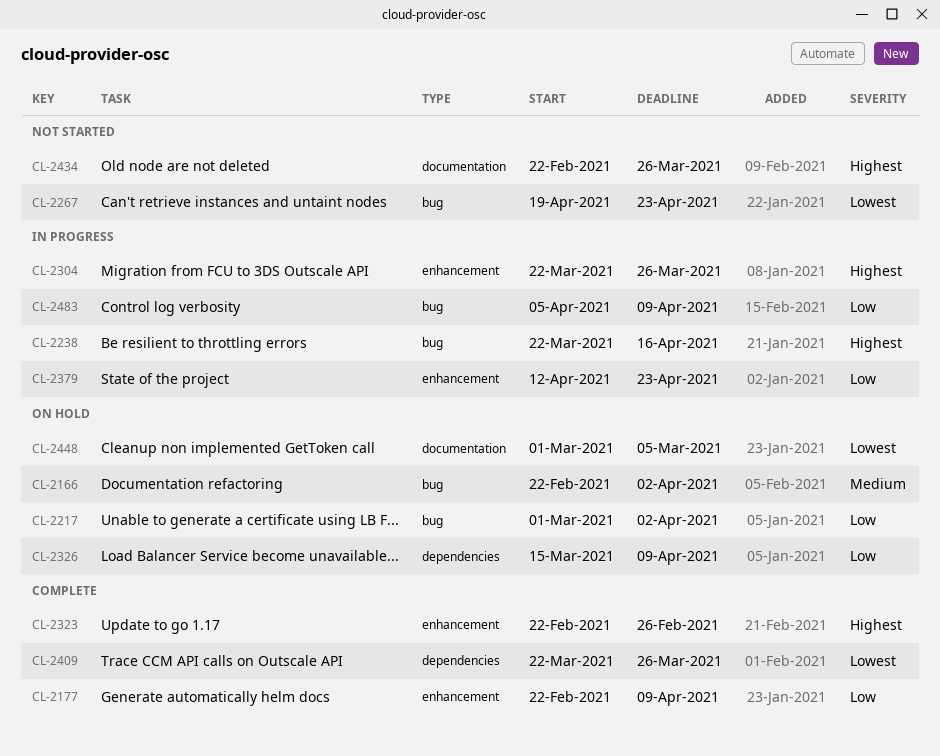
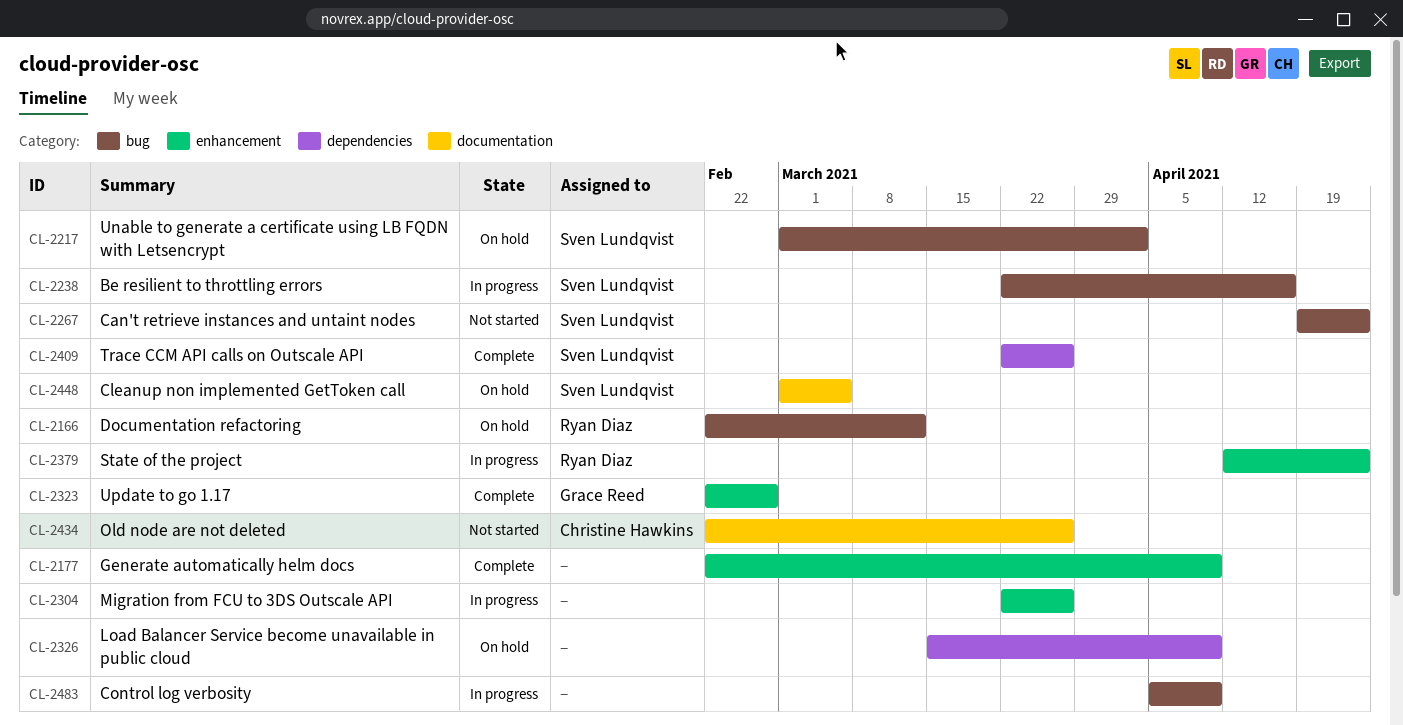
CL-2166, due: Apr 2 -> Mar 12

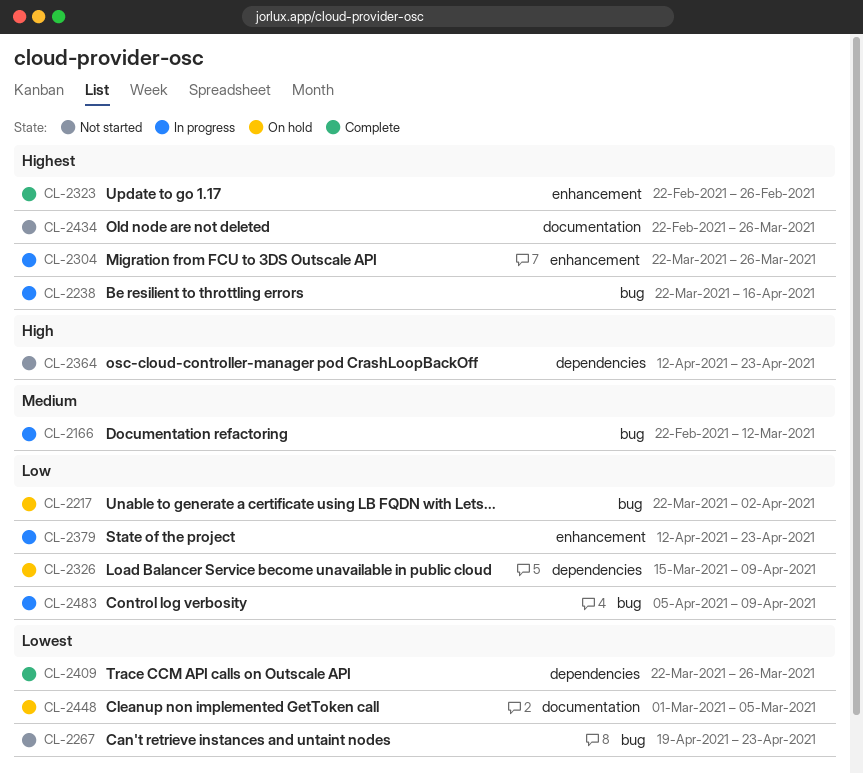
CL-2166, status: On hold -> In progress
CL-2177: present -> none
CL-2217, start: Mar 1 -> Mar 22
CL-2364: none -> present

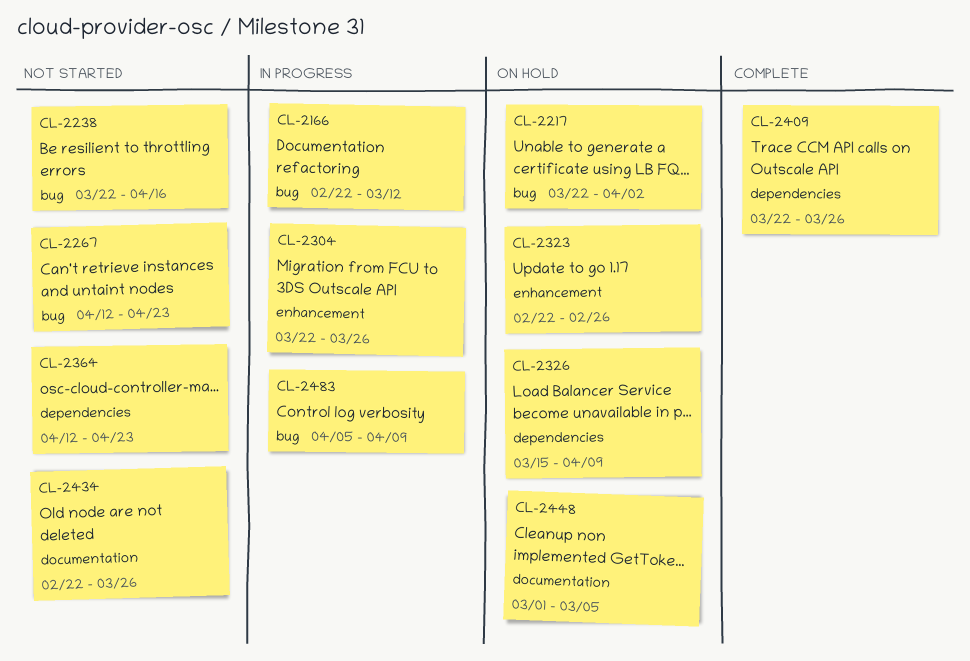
CL-2238, status: In progress -> Not started
CL-2267, start: Apr 19 -> Apr 12
CL-2323, status: Complete -> On hold
CL-2379: present -> none

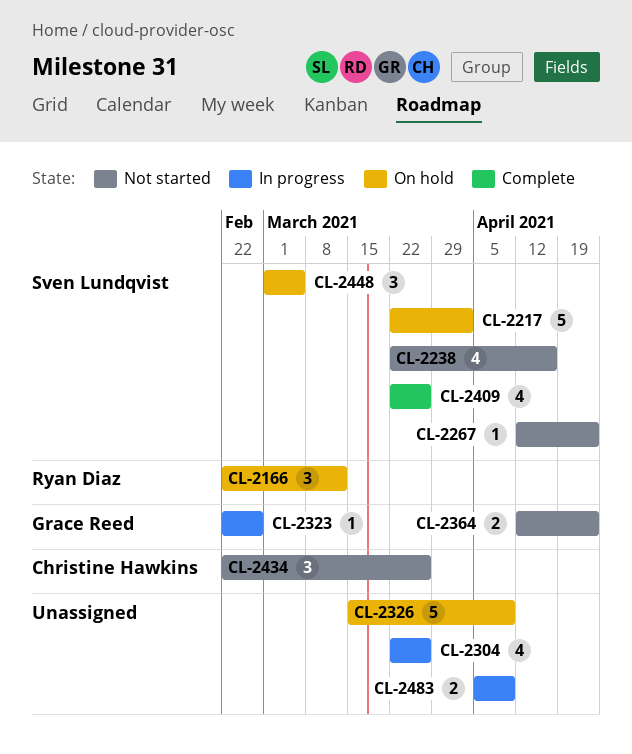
CL-2166, status: In progress -> On hold
CL-2323, status: On hold -> In progress

